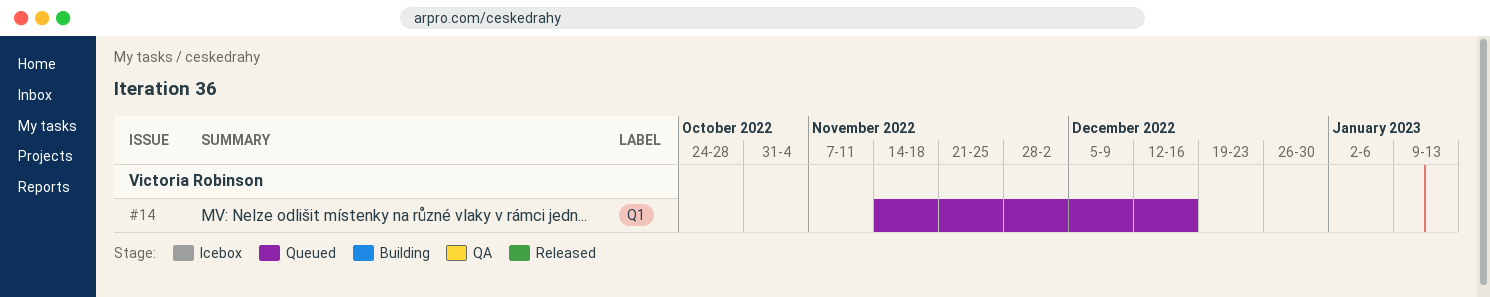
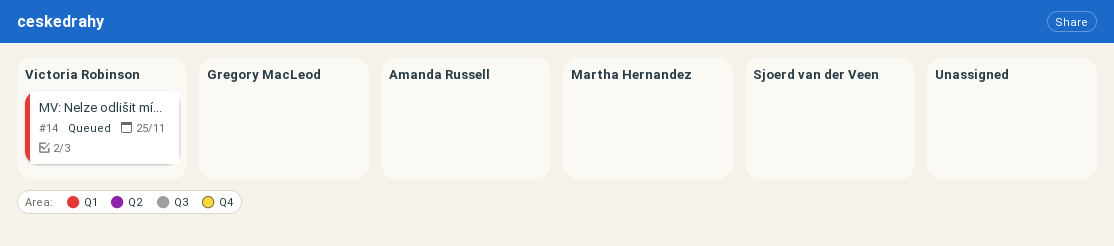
#14, due: Dec 16 -> Nov 25

